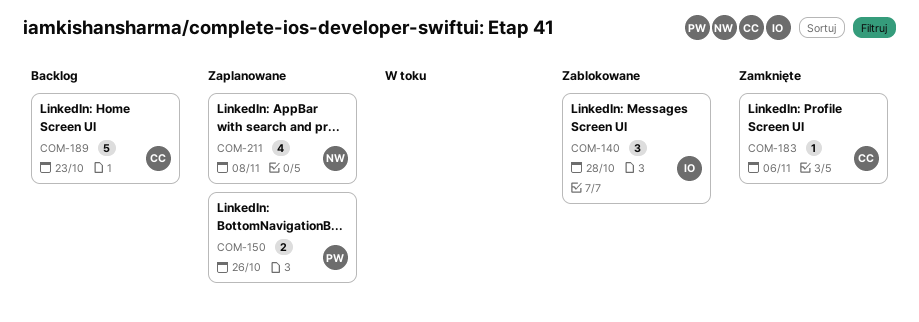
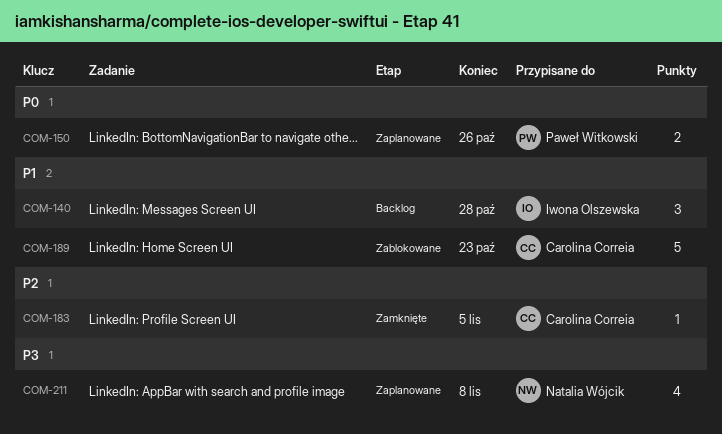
COM-140, status: Zablokowane -> Backlog
COM-183, due: Nov 6 -> Nov 5
COM-189, status: Backlog -> Zablokowane

